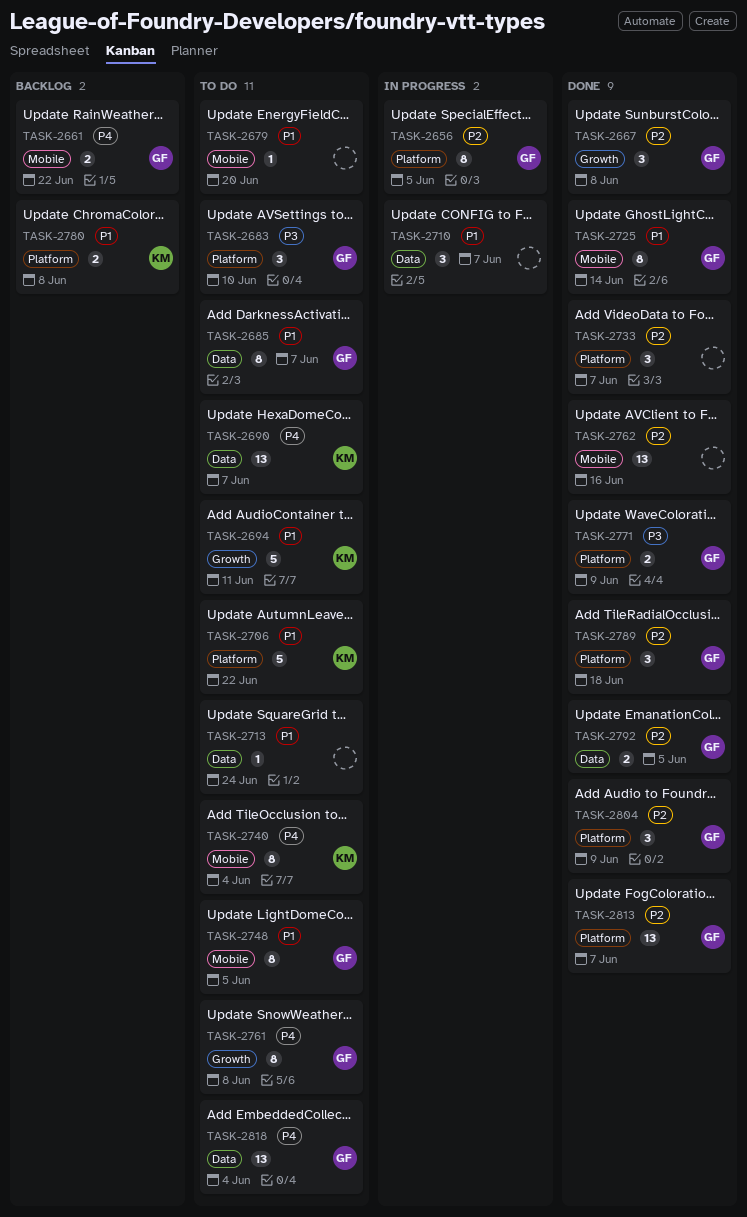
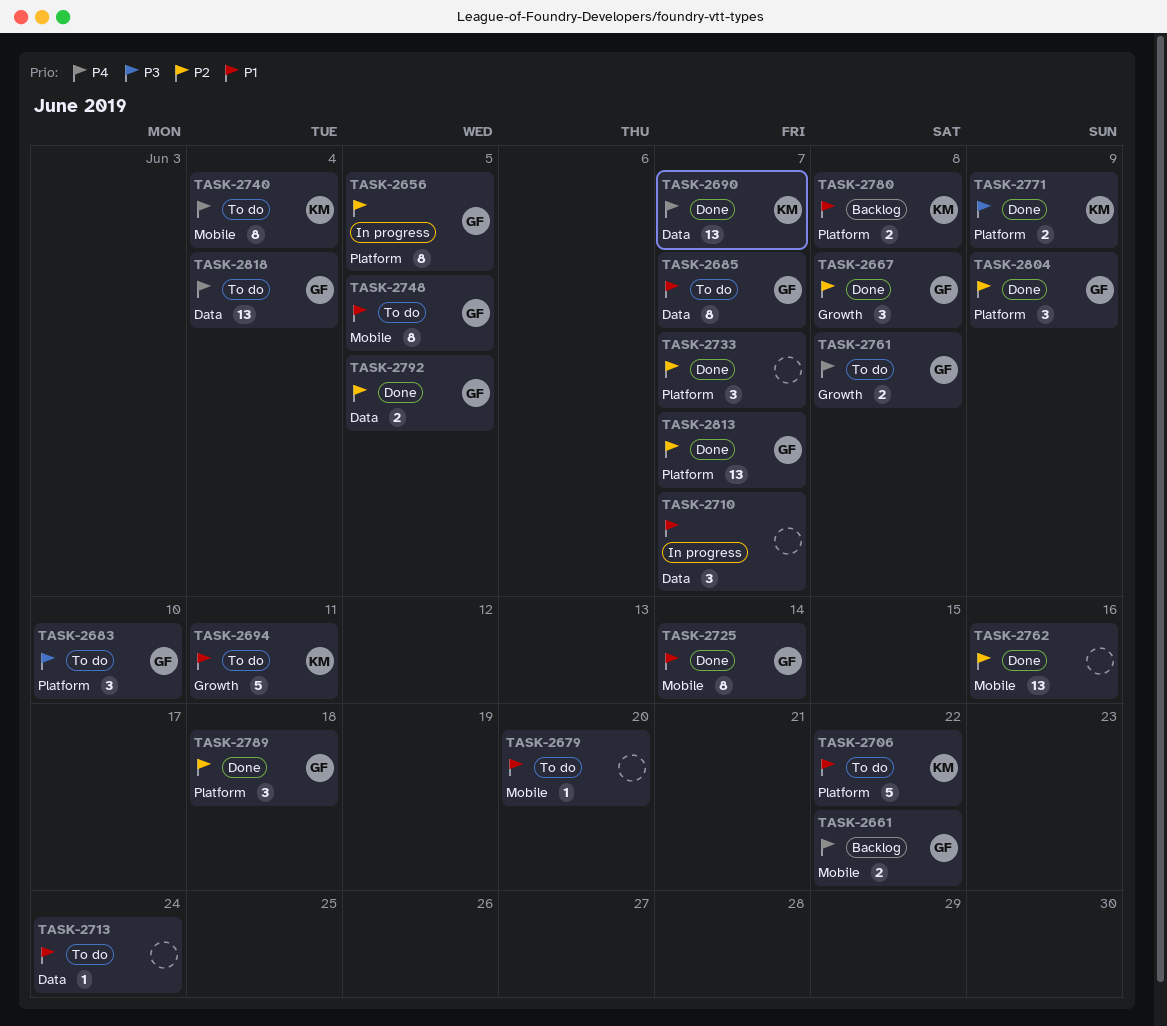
TASK-2690, status: To do -> Done
TASK-2761, estimate: 8 -> 2
TASK-2771, owner: GF -> KM

